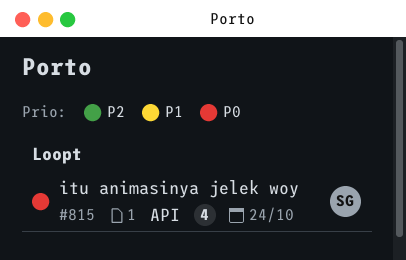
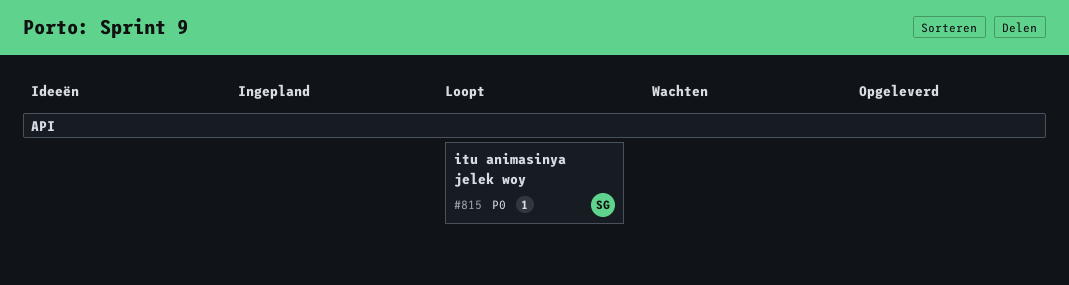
#815, estimate: 4 -> 1

